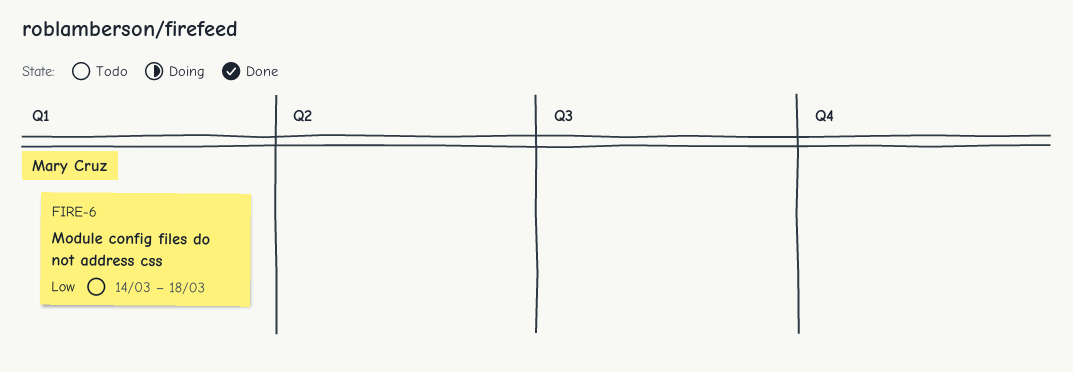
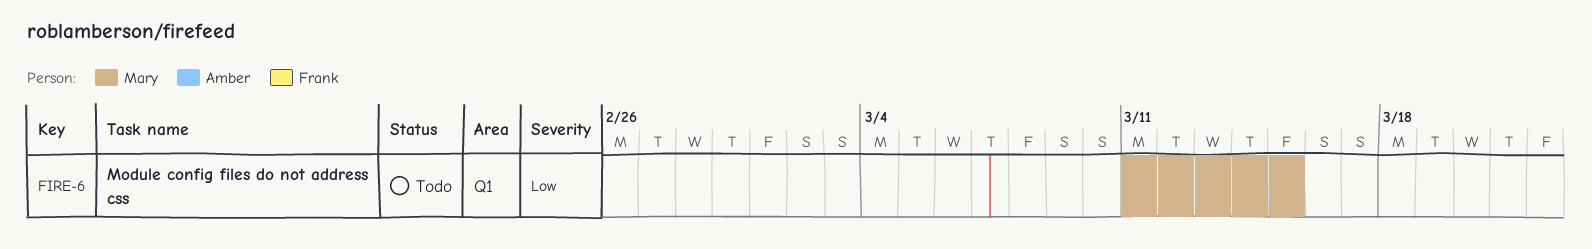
FIRE-6, start: Mar 14 -> Mar 11
FIRE-6, due: Mar 18 -> Mar 15

